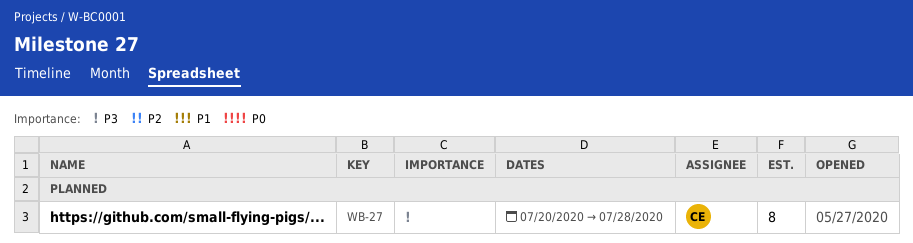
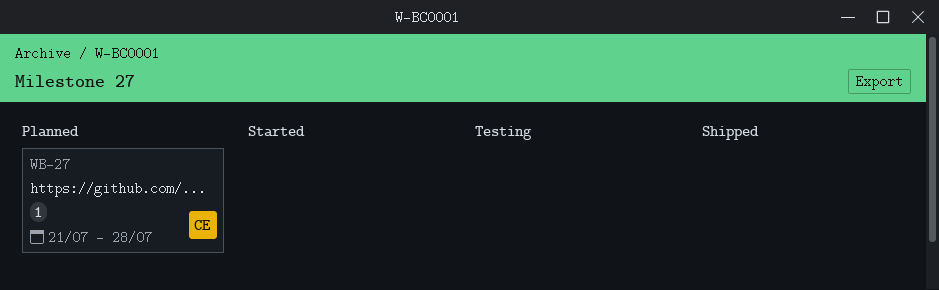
WB-27, estimate: 8 -> 1
WB-27, start: Jul 20 -> Jul 21

